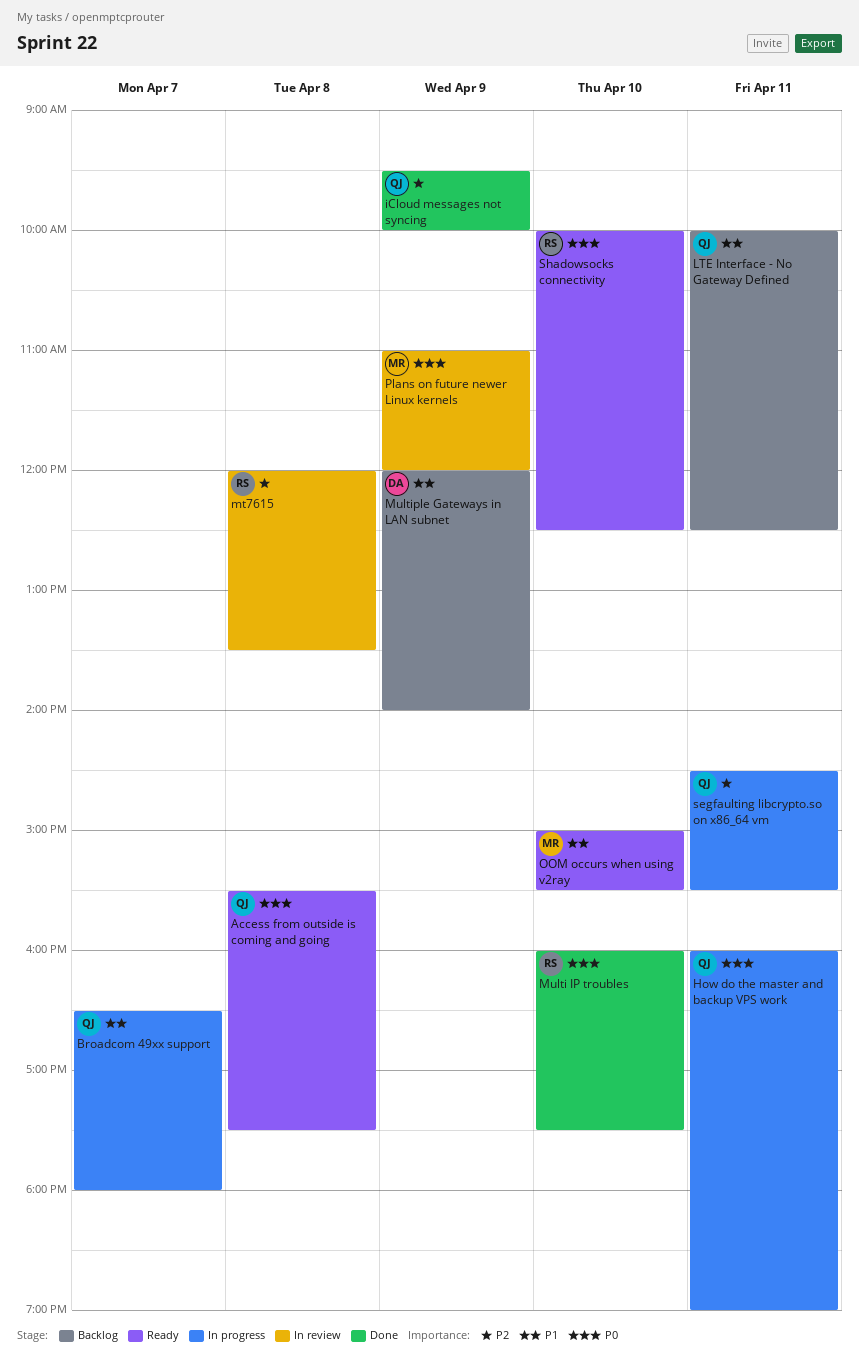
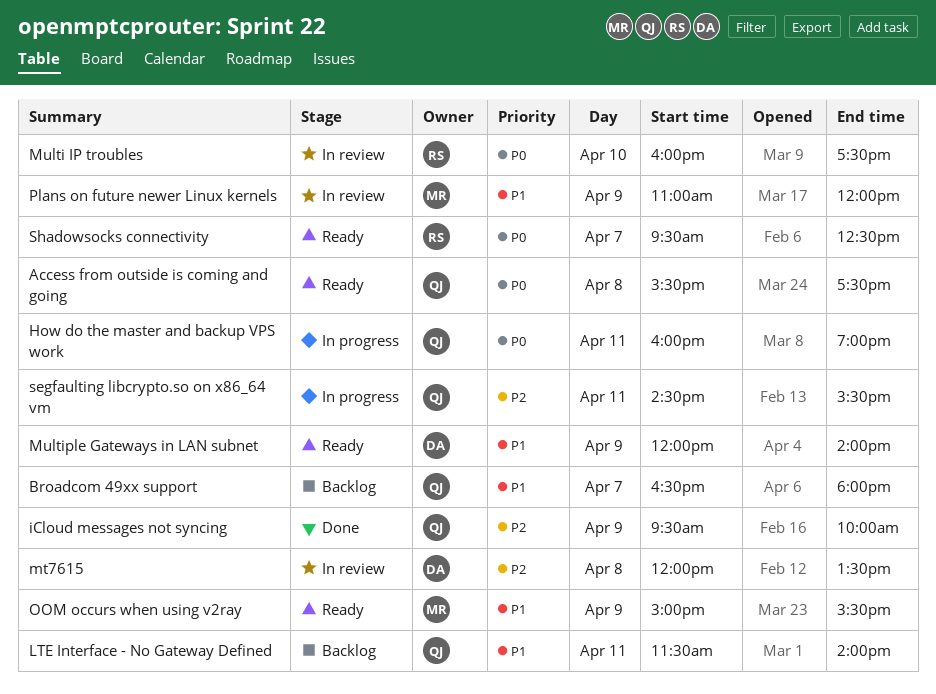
Broadcom 49xx support, status: In progress -> Backlog
LTE Interface - No Gateway Defined, begins: 10:00 -> 11:30
LTE Interface - No Gateway Defined, ends: 12:30 -> 14:00
mt7615, owner: RS -> DA
Multi IP troubles, status: Done -> In review
Multiple Gateways in LAN subnet, status: Backlog -> Ready
OOM occurs when using v2ray, day: Apr 10 -> Apr 9
Plans on future newer Linux kernels, priority: P0 -> P1
Shadowsocks connectivity, day: Apr 10 -> Apr 7
Shadowsocks connectivity, begins: 10:00 -> 09:30

